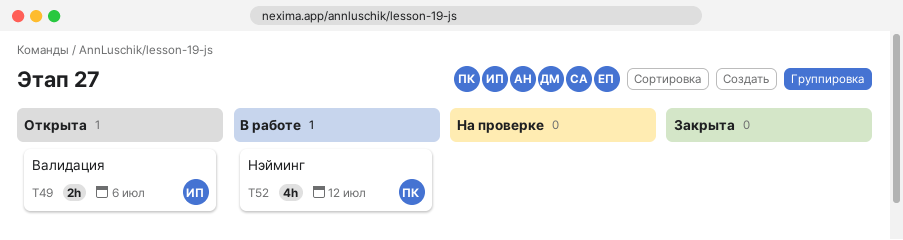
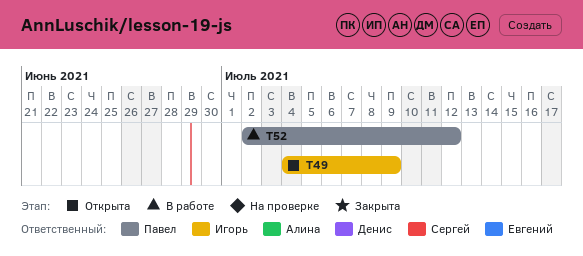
T49, due: Jul 6 -> Jul 9

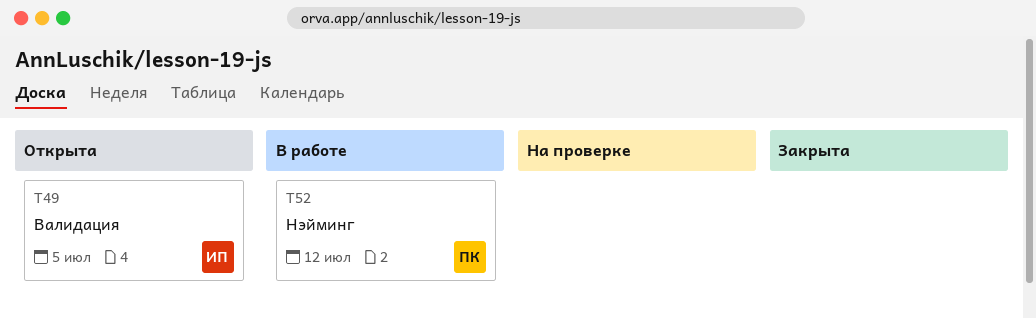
T49, due: Jul 9 -> Jul 5

